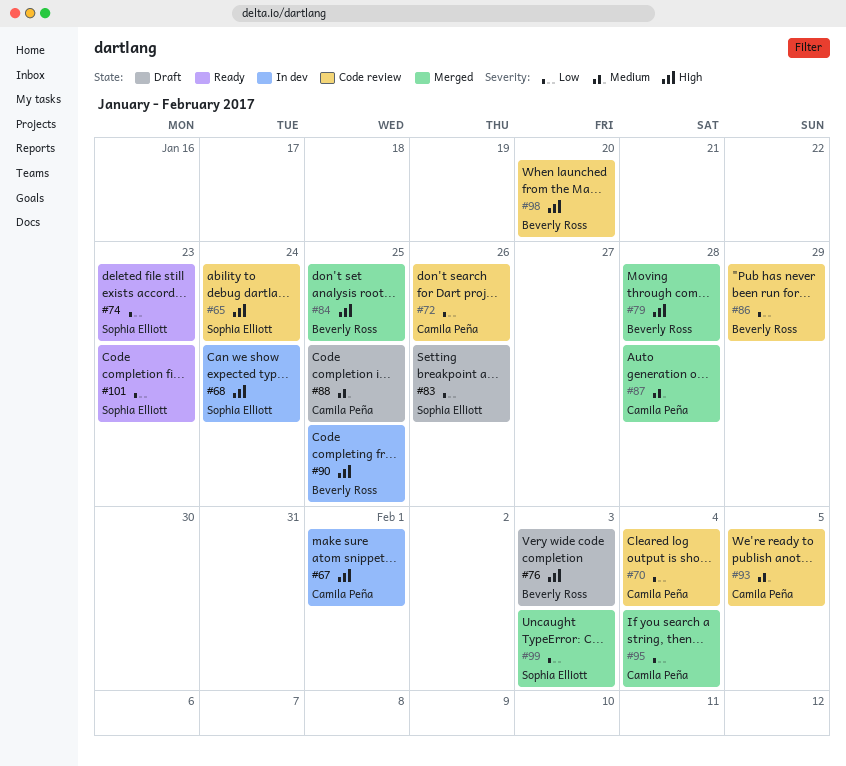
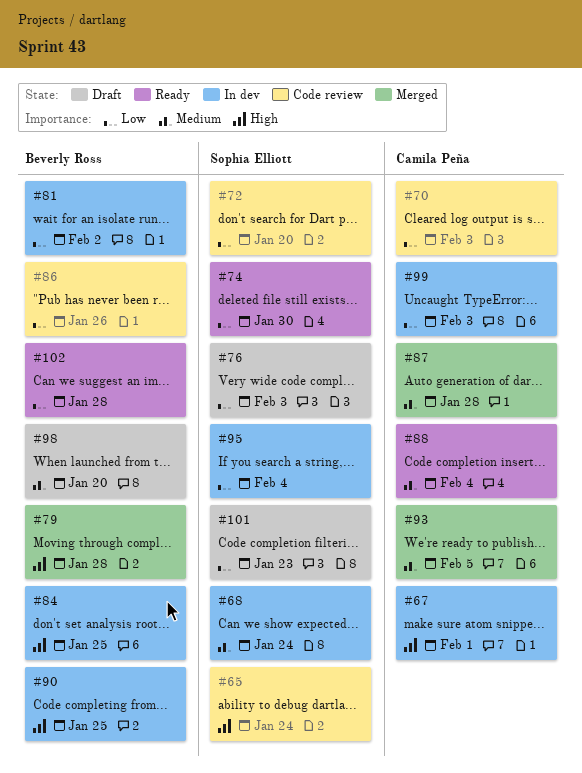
#68, priority: High -> Medium
#70, due: Feb 4 -> Feb 3
#72, owner: Camila Peña -> Sophia Elliott
#72, due: Jan 26 -> Jan 20
#74, due: Jan 23 -> Jan 30
#76, owner: Beverly Ross -> Sophia Elliott
#76, priority: High -> Low
#81: none -> present
#83: present -> none
#84, status: Merged -> In dev
#86, due: Jan 29 -> Jan 26
#88, status: Draft -> Ready
#88, due: Jan 25 -> Feb 4
#93, status: Code review -> Merged
#95, status: Merged -> In dev
#95, owner: Camila Peña -> Sophia Elliott
#98, status: Code review -> Draft
#98, priority: High -> Medium
#99, status: Merged -> In dev
#99, owner: Sophia Elliott -> Camila Peña
#101, status: Ready -> Draft
#102: none -> present

